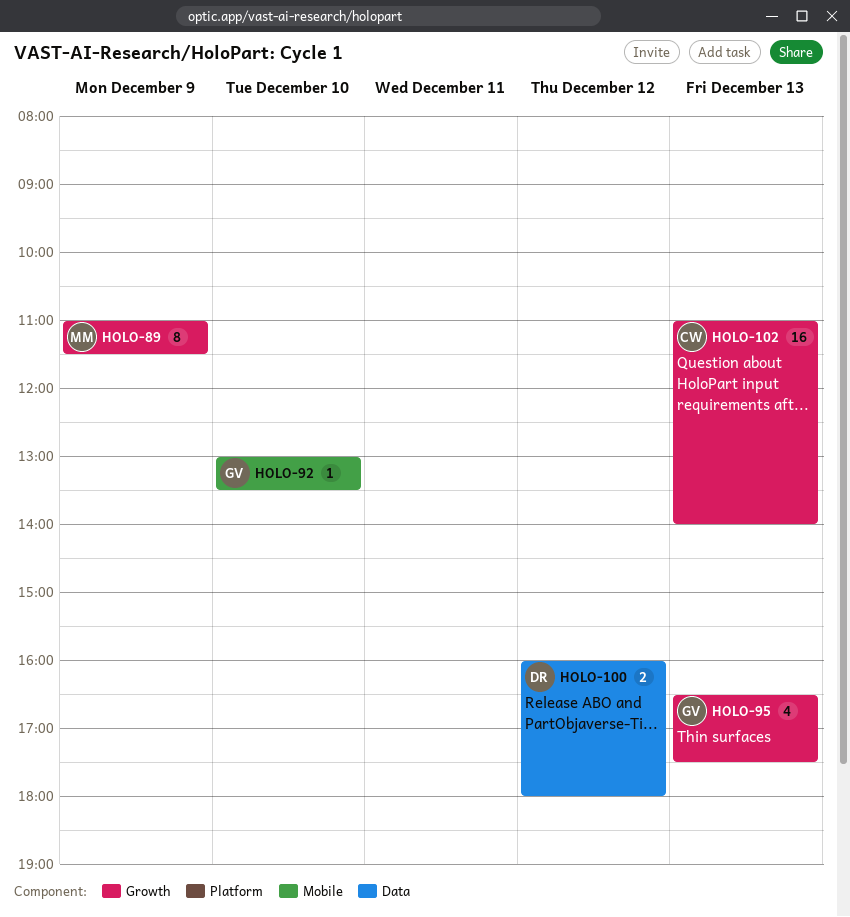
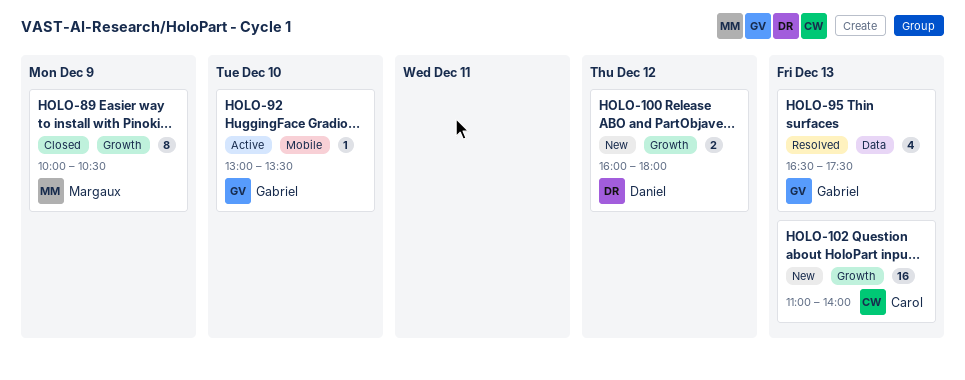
HOLO-89, begins: 11:00 -> 10:00
HOLO-89, ends: 11:30 -> 10:30
HOLO-95, label: Growth -> Data
HOLO-100, label: Data -> Growth

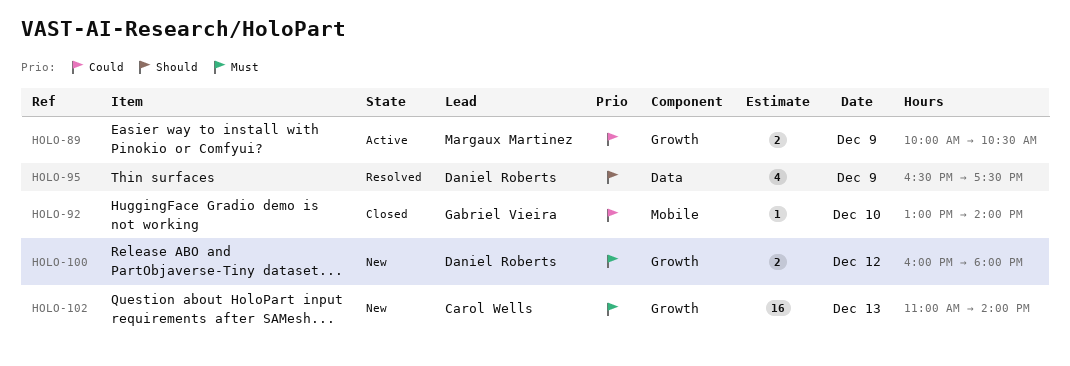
HOLO-89, status: Closed -> Active
HOLO-89, estimate: 8 -> 2
HOLO-92, status: Active -> Closed
HOLO-92, ends: 13:30 -> 14:00
HOLO-95, owner: Gabriel Vieira -> Daniel Roberts
HOLO-95, day: Dec 13 -> Dec 9

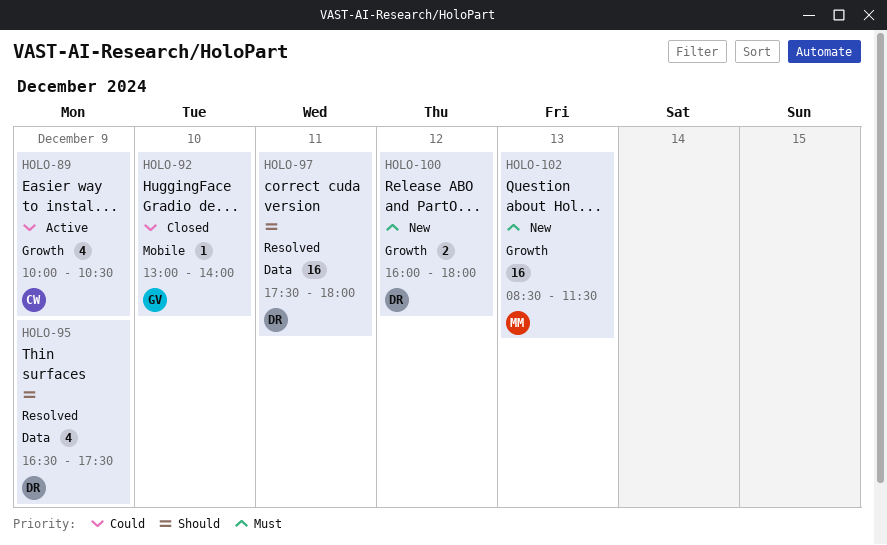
HOLO-89, owner: Margaux Martinez -> Carol Wells
HOLO-89, estimate: 2 -> 4
HOLO-97: none -> present
HOLO-102, owner: Carol Wells -> Margaux Martinez
HOLO-102, begins: 11:00 -> 08:30
HOLO-102, ends: 14:00 -> 11:30

